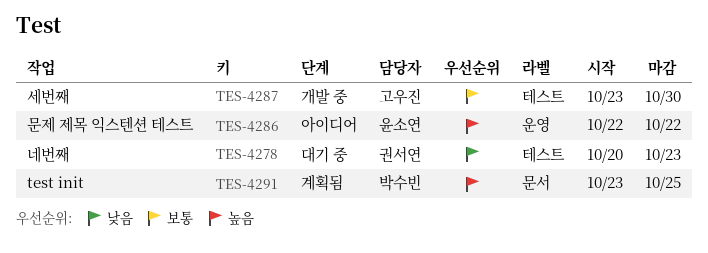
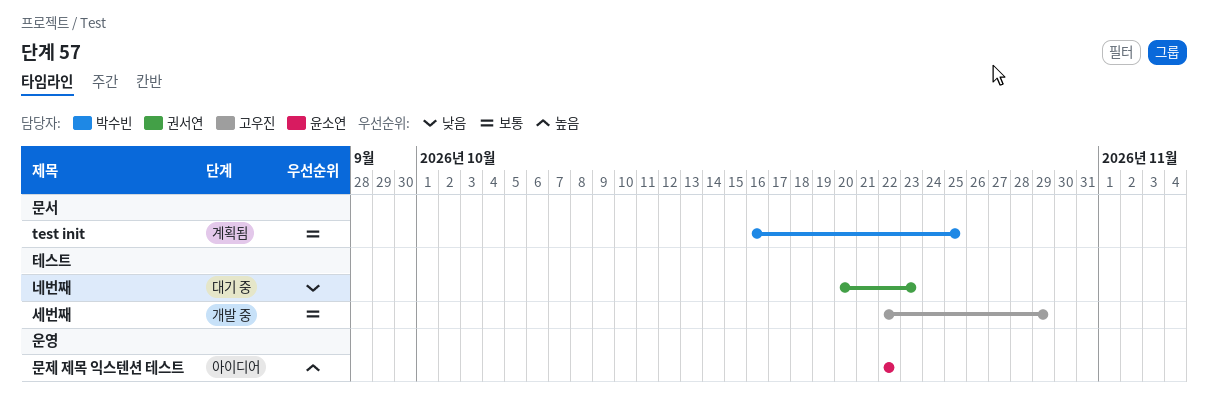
test init, priority: 높음 -> 보통
test init, start: Oct 23 -> Oct 16
세번째, start: Oct 23 -> Oct 22
세번째, due: Oct 30 -> Oct 29

